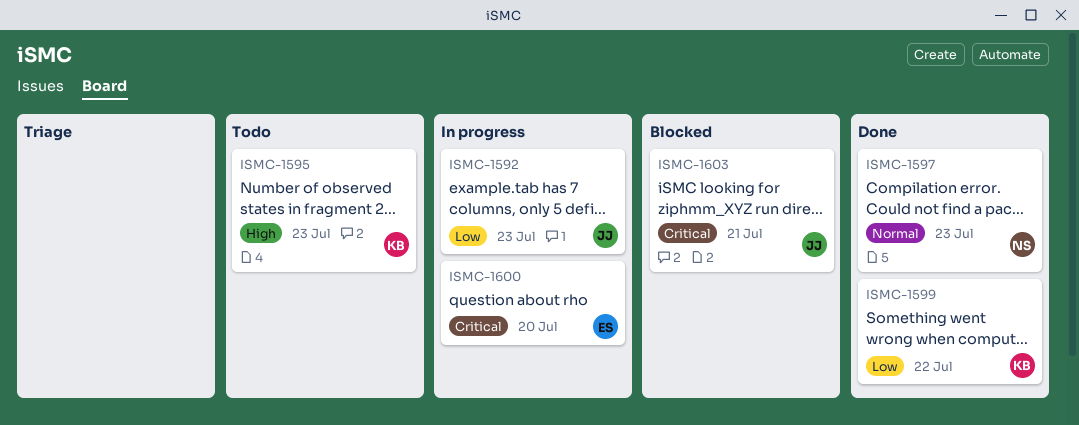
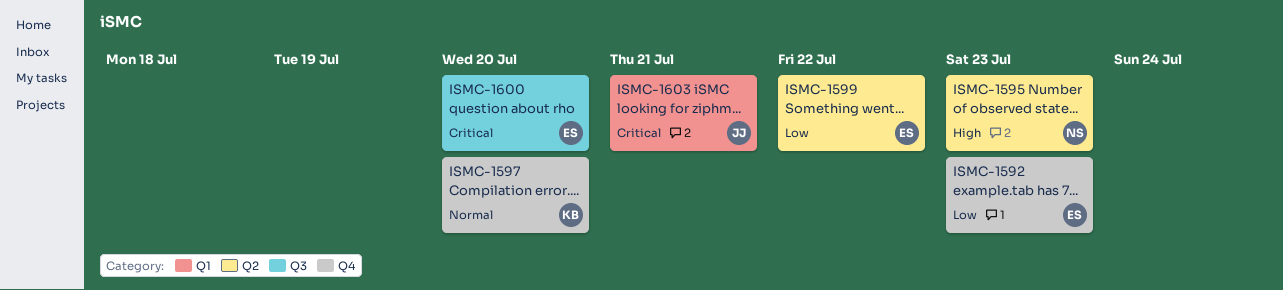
ISMC-1592, owner: JJ -> ES
ISMC-1595, owner: KB -> NS
ISMC-1597, owner: NS -> KB
ISMC-1597, due: Jul 23 -> Jul 20
ISMC-1599, owner: KB -> ES

